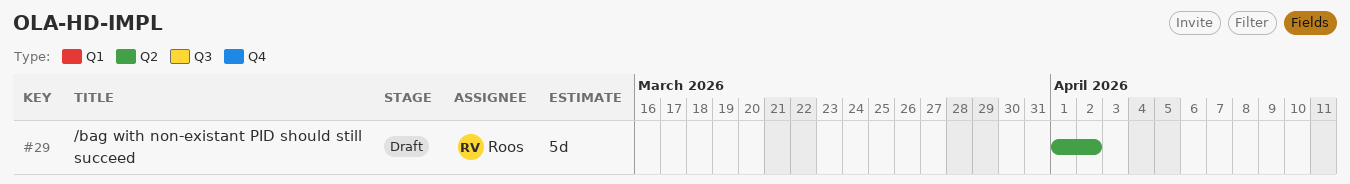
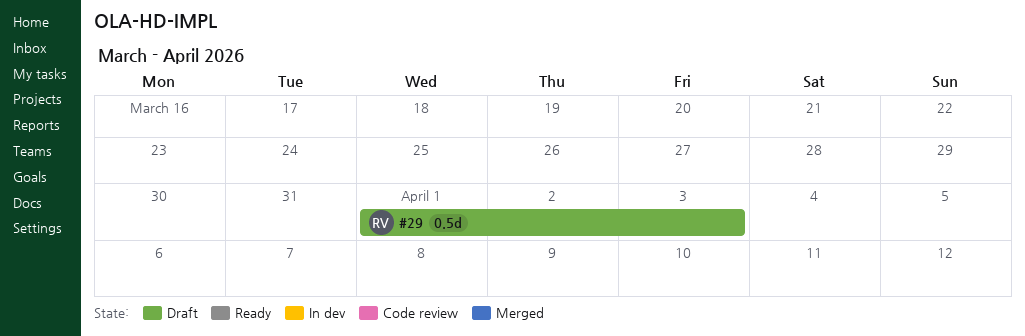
#29, estimate: 5d -> 0.5d
#29, due: Apr 2 -> Apr 3

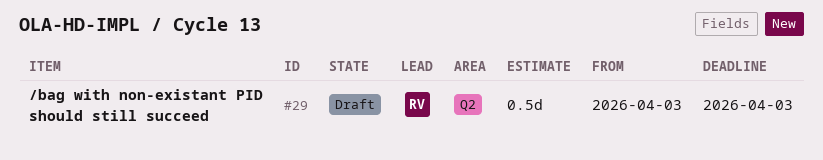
#29, start: Apr 1 -> Apr 3

